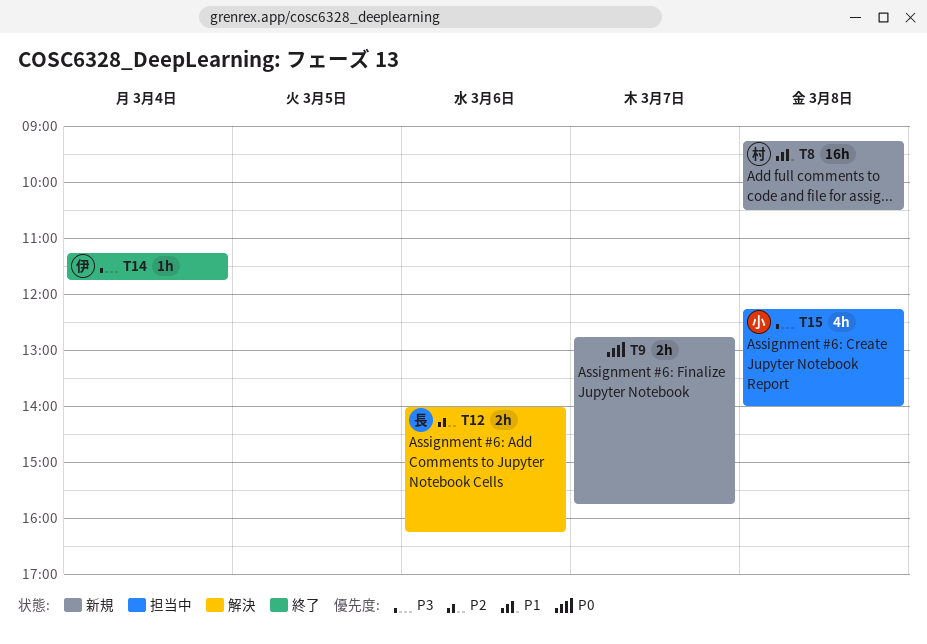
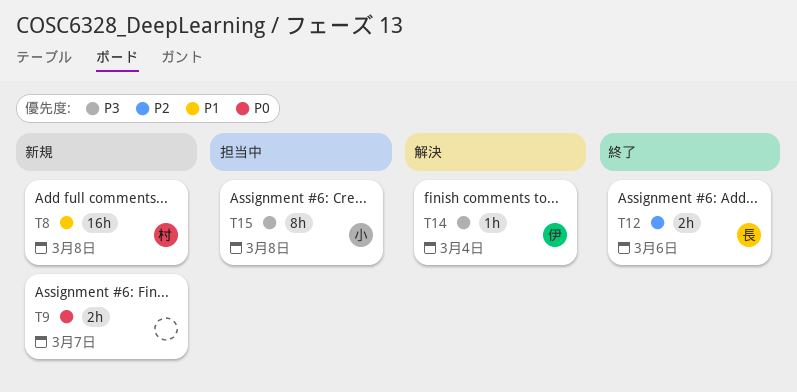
T12, status: 解決 -> 終了
T14, status: 終了 -> 解決
T15, estimate: 4h -> 8h

